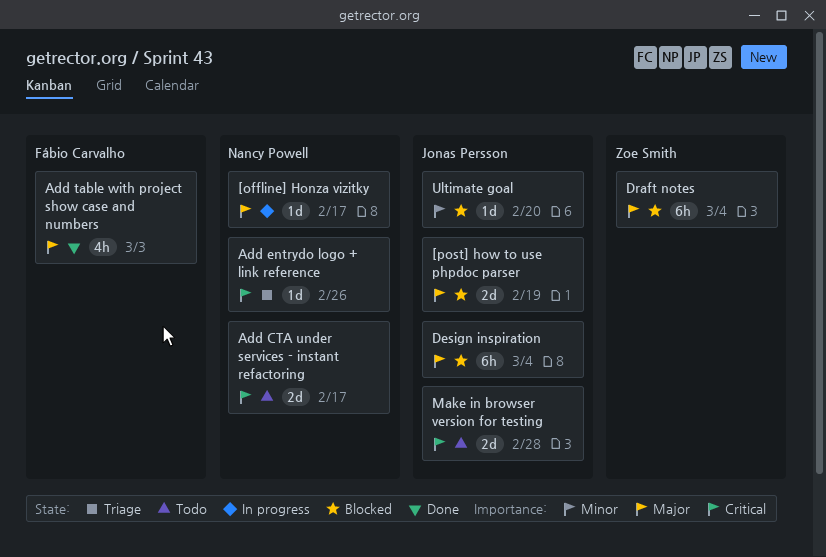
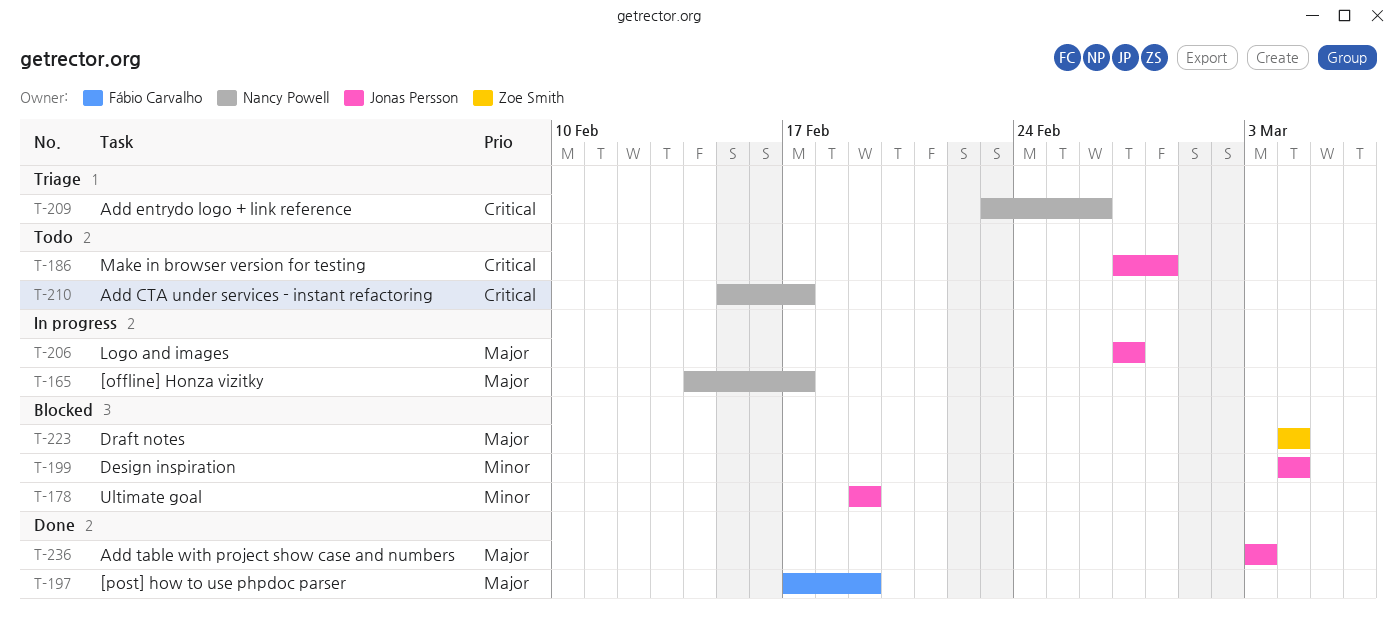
[post] how to use phpdoc parser, status: Blocked -> Done
[post] how to use phpdoc parser, owner: Jonas Persson -> Fábio Carvalho
Add table with project show case and numbers, owner: Fábio Carvalho -> Jonas Persson
Design inspiration, priority: Major -> Minor
Logo and images: none -> present
Ultimate goal, due: Feb 20 -> Feb 19

